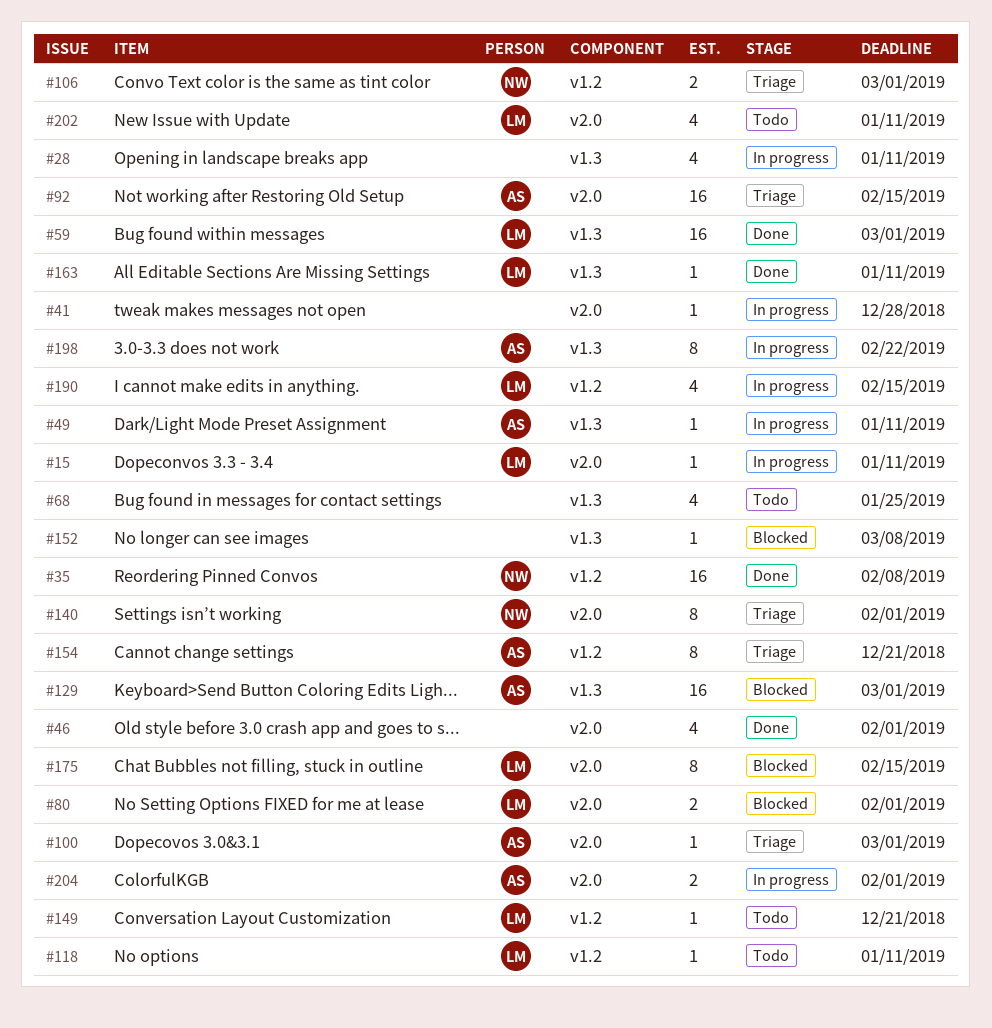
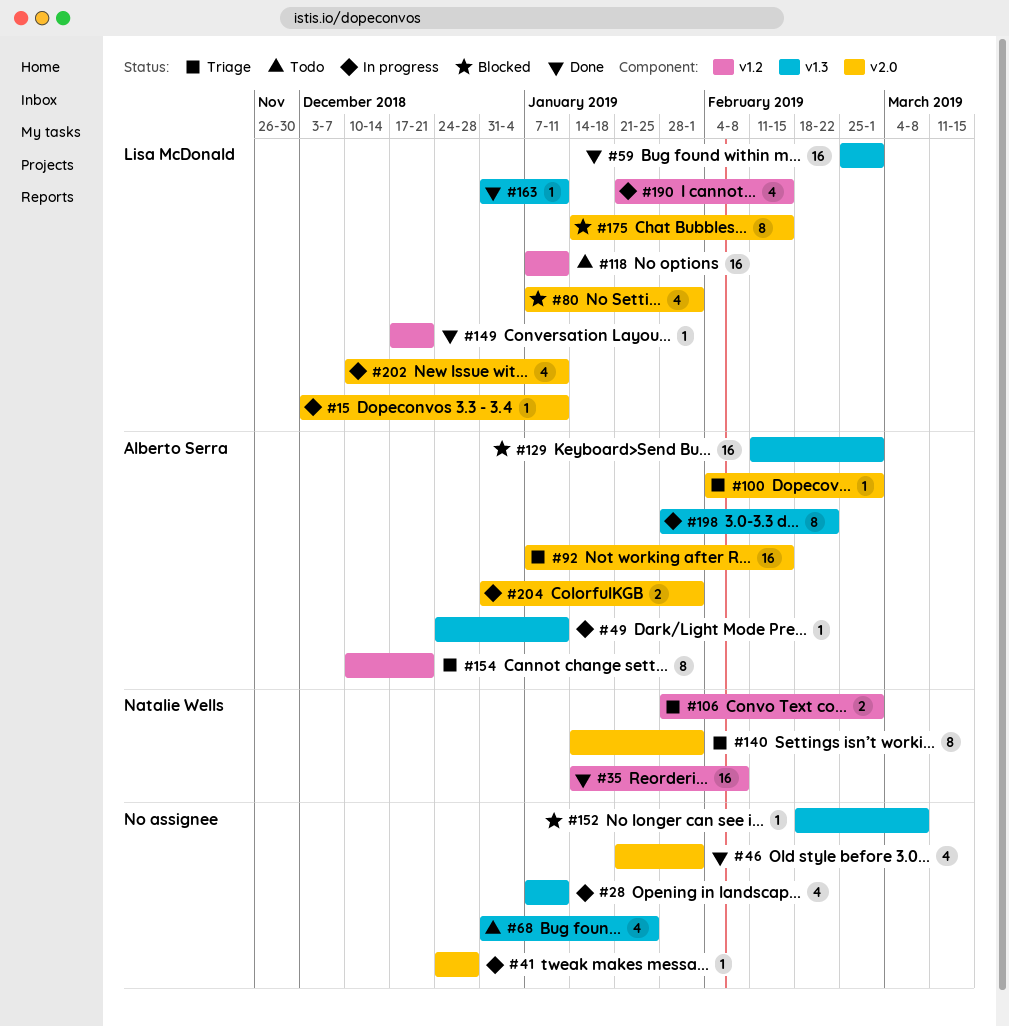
#80, estimate: 2 -> 4
#118, estimate: 1 -> 16
#149, status: Todo -> Done
#202, status: Todo -> In progress

